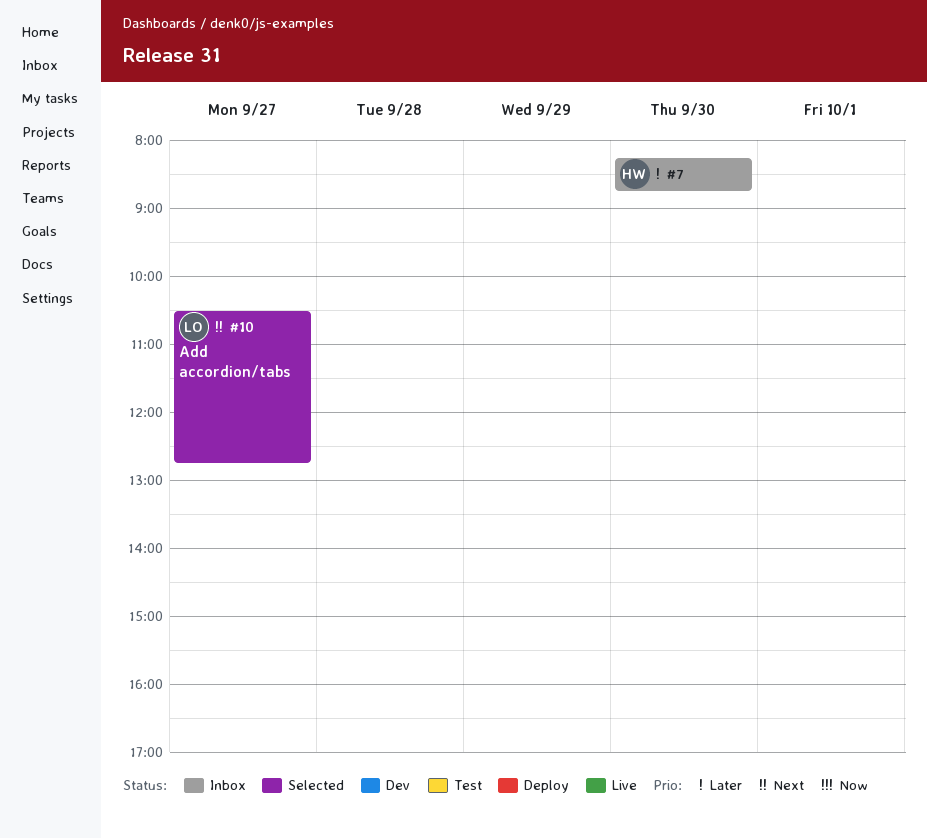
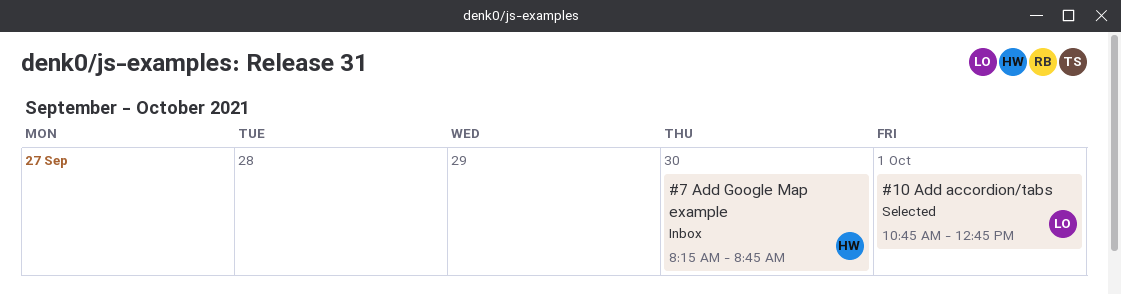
#10, day: Sep 27 -> Oct 1
#10, begins: 10:30 -> 10:45

